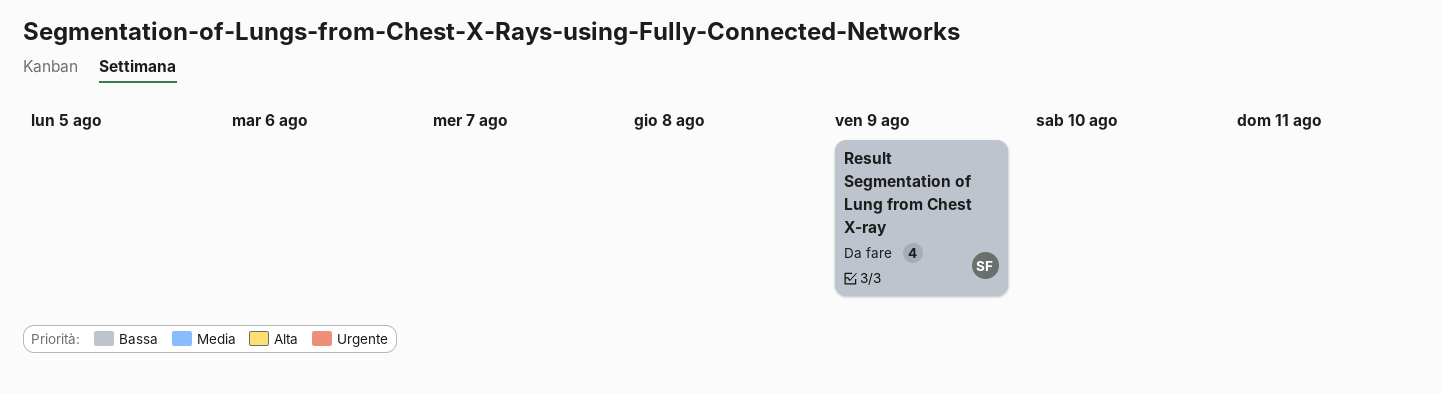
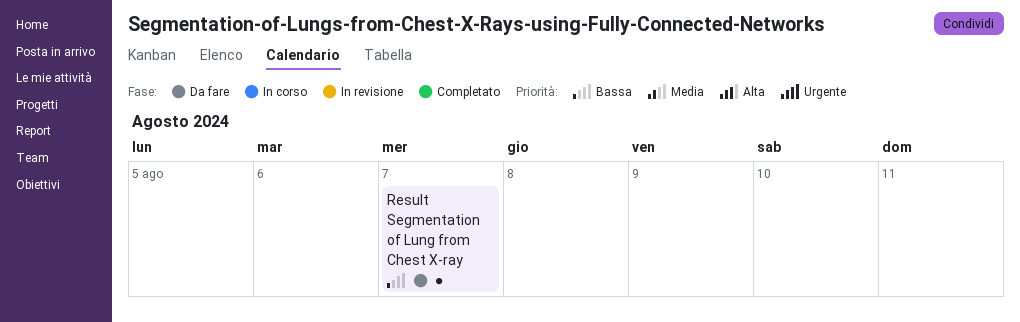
Result Segmentation of Lung from Chest X-ray, estimate: 4 -> 1
Result Segmentation of Lung from Chest X-ray, due: Aug 9 -> Aug 7

